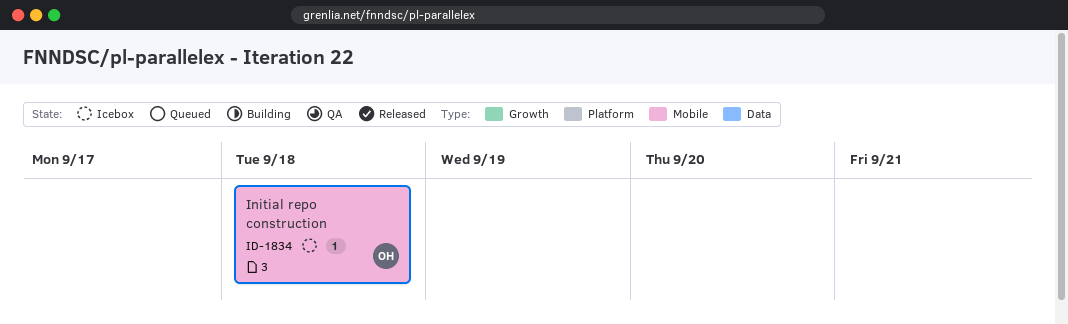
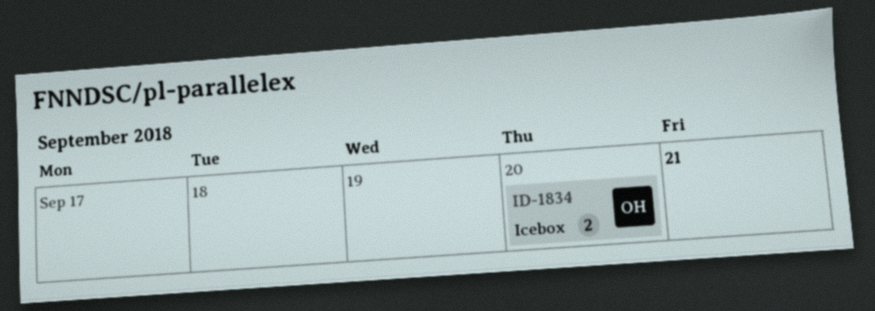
ID-1834, estimate: 1 -> 2
ID-1834, due: Sep 18 -> Sep 20

